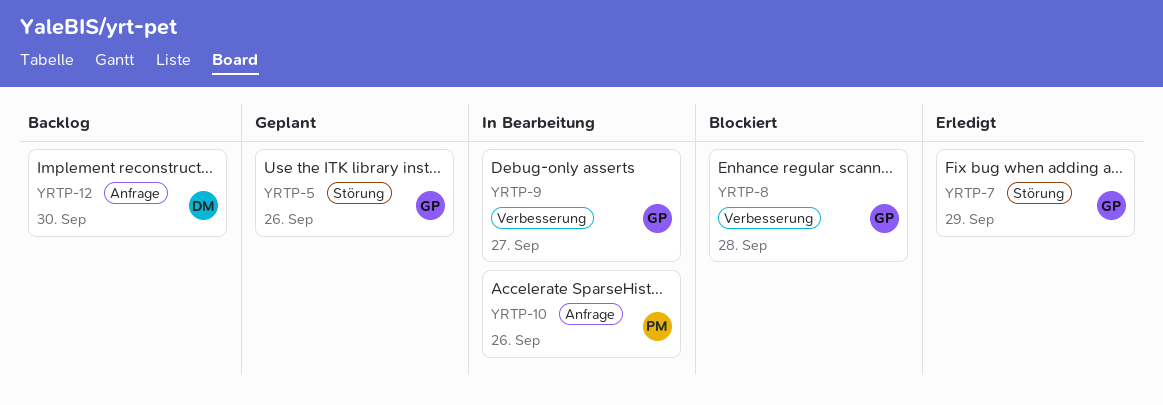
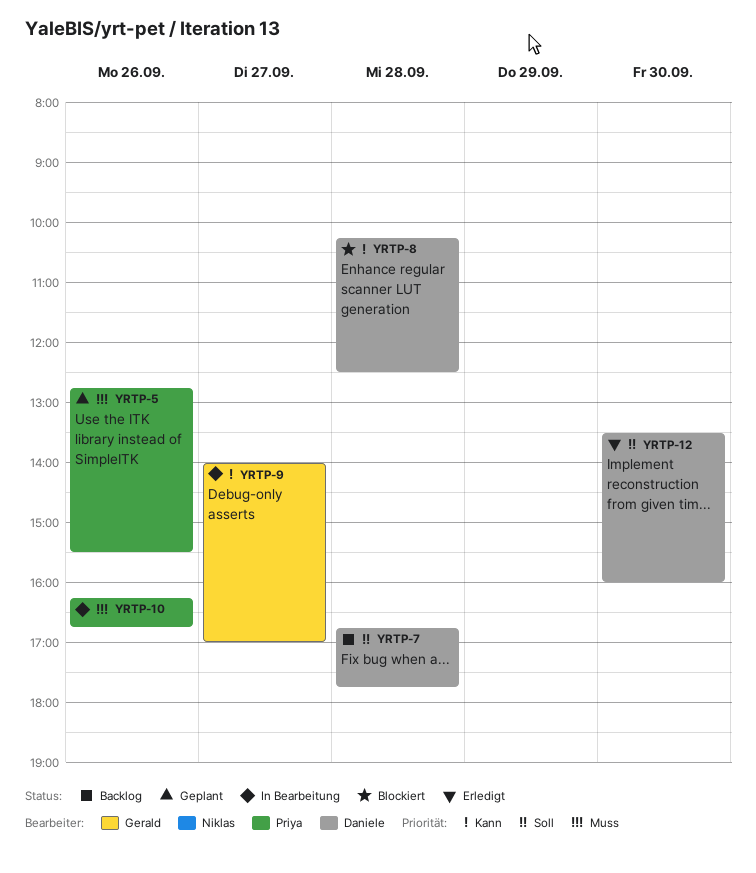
YRTP-5, owner: Gerald -> Priya
YRTP-7, status: Erledigt -> Backlog
YRTP-7, owner: Gerald -> Daniele
YRTP-7, day: Sep 29 -> Sep 28
YRTP-8, owner: Gerald -> Daniele
YRTP-12, status: Backlog -> Erledigt

